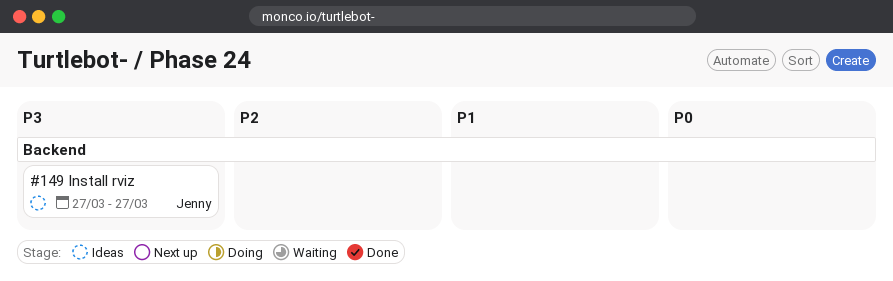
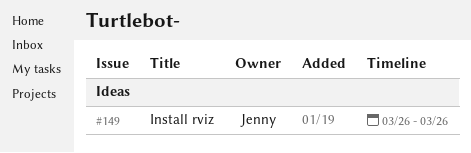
#149, start: Mar 27 -> Mar 26
#149, due: Mar 27 -> Mar 26

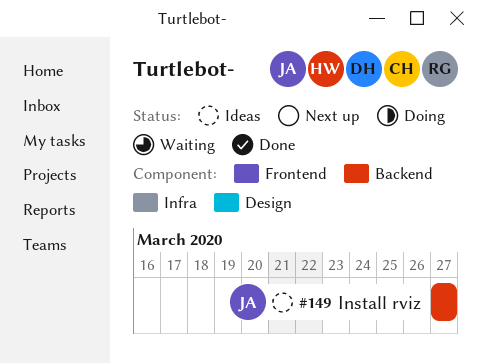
#149, start: Mar 26 -> Mar 27
#149, due: Mar 26 -> Mar 27

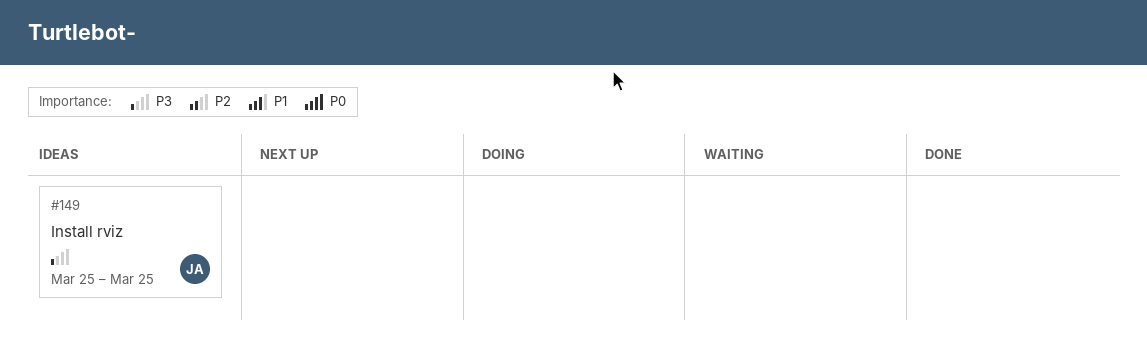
#149, start: Mar 27 -> Mar 25
#149, due: Mar 27 -> Mar 25

